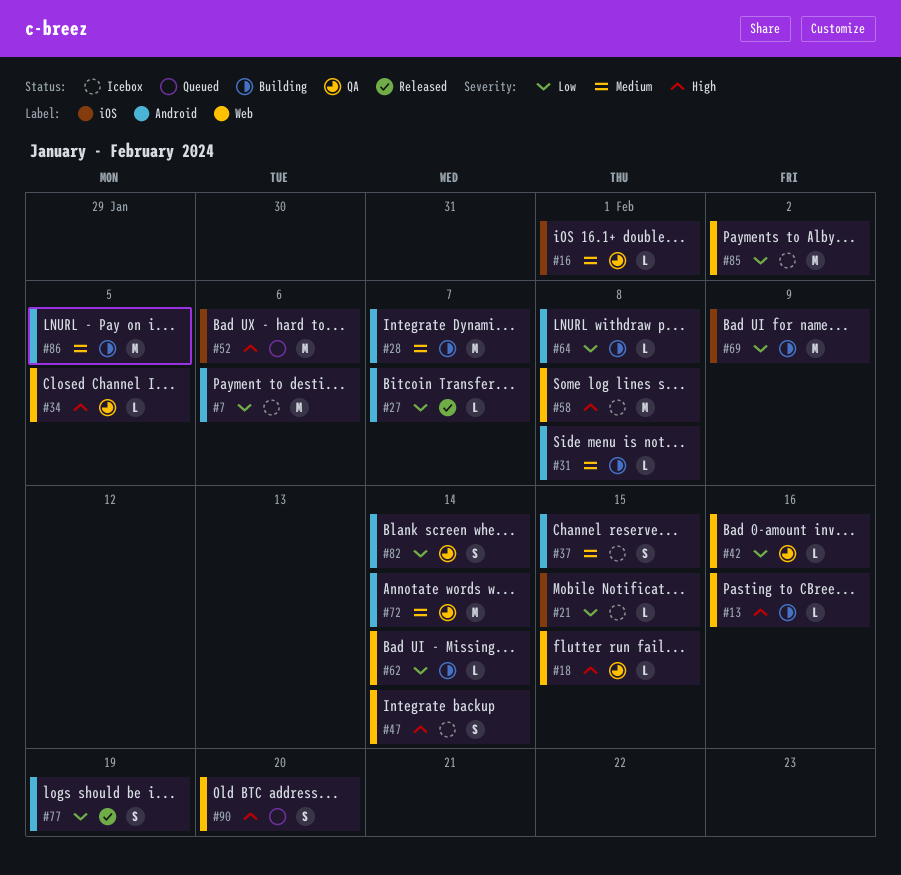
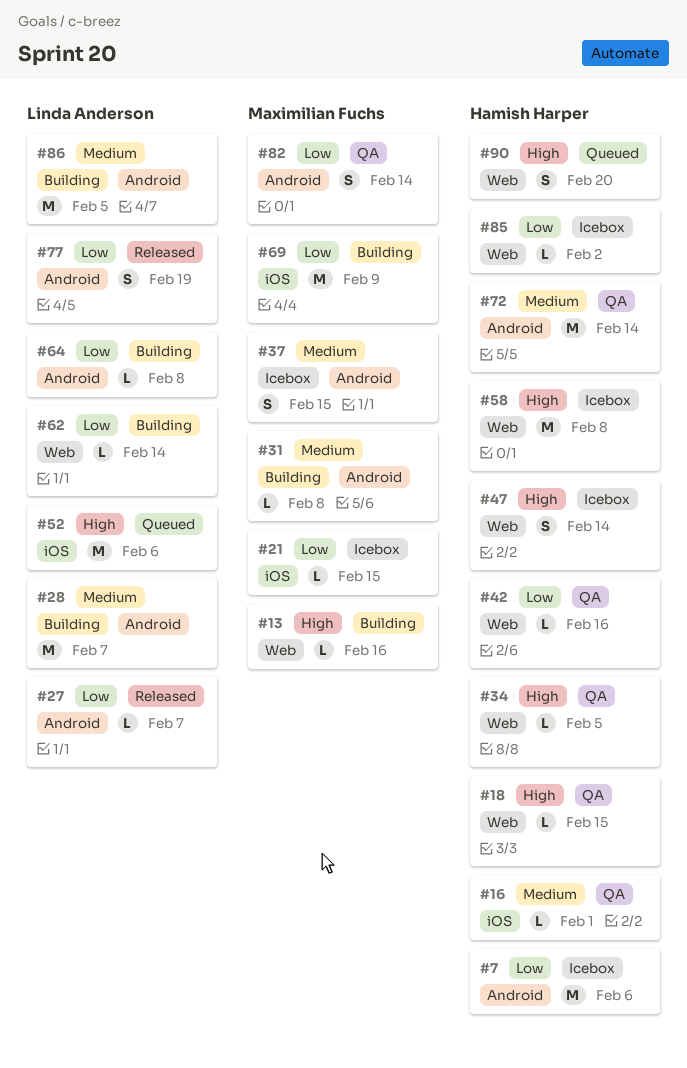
#85, estimate: M -> L

